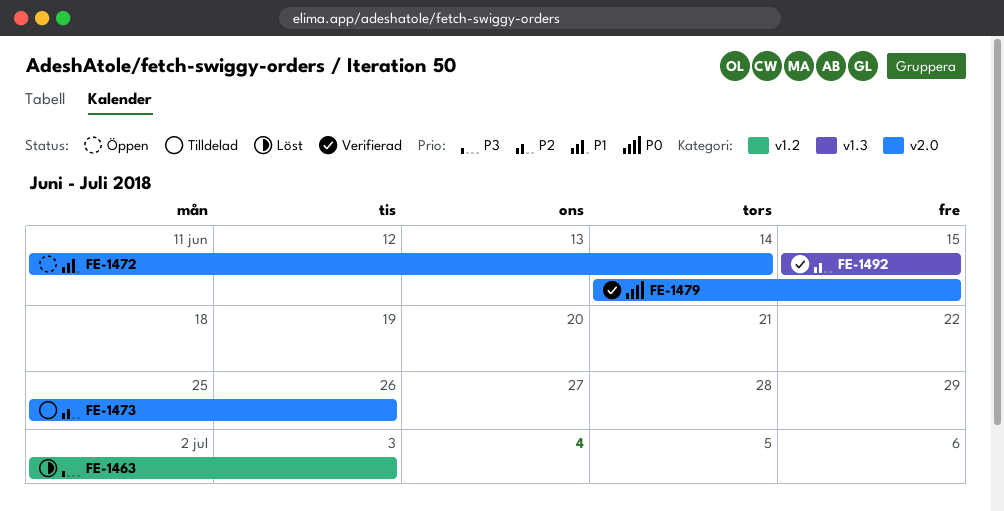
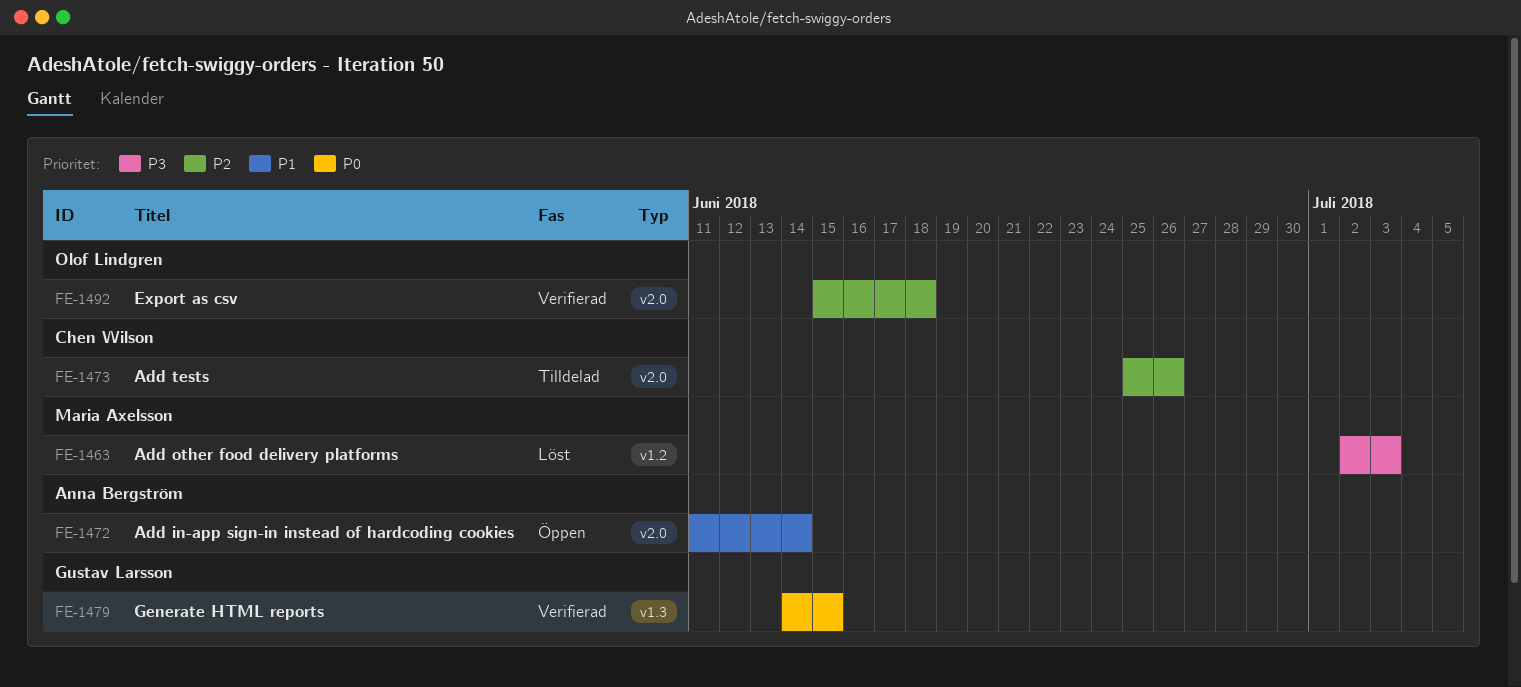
FE-1479, label: v2.0 -> v1.3
FE-1492, label: v1.3 -> v2.0
FE-1492, due: Jun 15 -> Jun 18

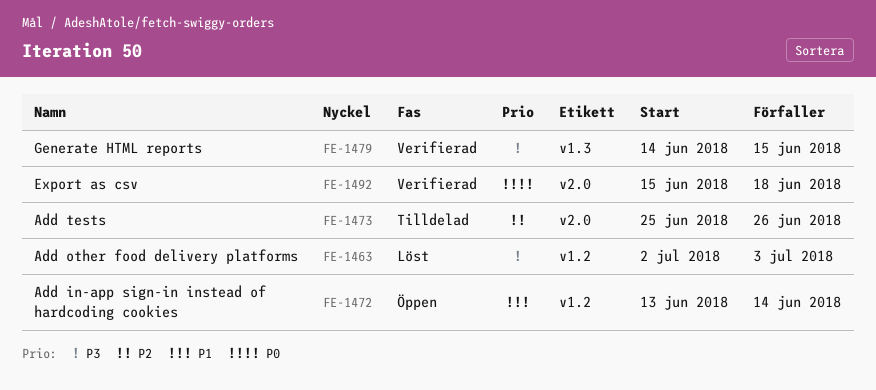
FE-1472, label: v2.0 -> v1.2
FE-1472, start: Jun 11 -> Jun 13
FE-1479, priority: P0 -> P3
FE-1492, priority: P2 -> P0

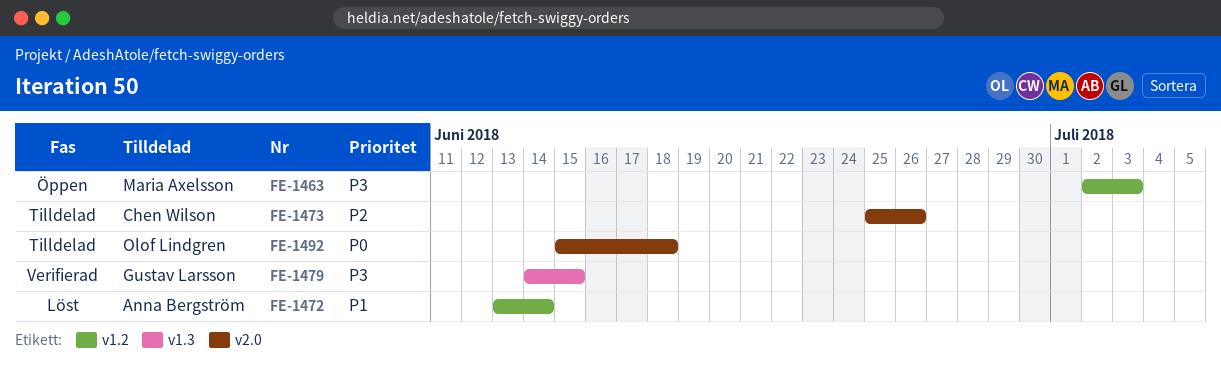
FE-1463, status: Löst -> Öppen
FE-1472, status: Öppen -> Löst
FE-1492, status: Verifierad -> Tilldelad

